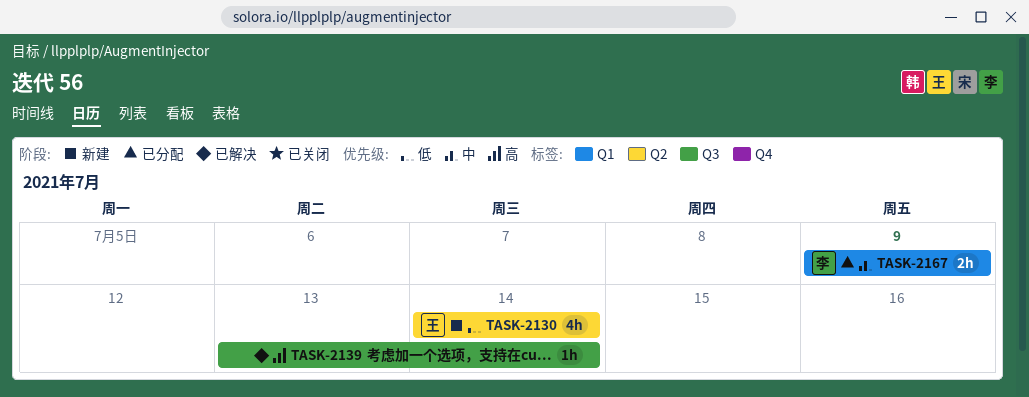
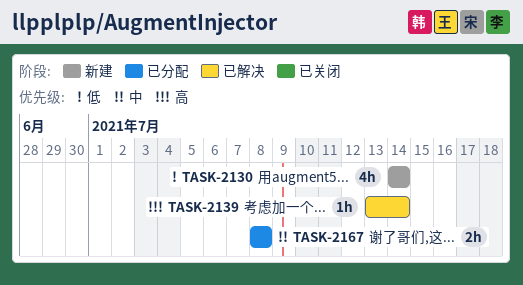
TASK-2167, start: Jul 9 -> Jul 8
TASK-2167, due: Jul 9 -> Jul 8

